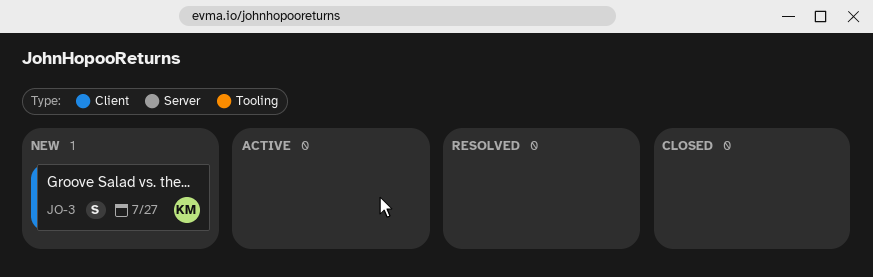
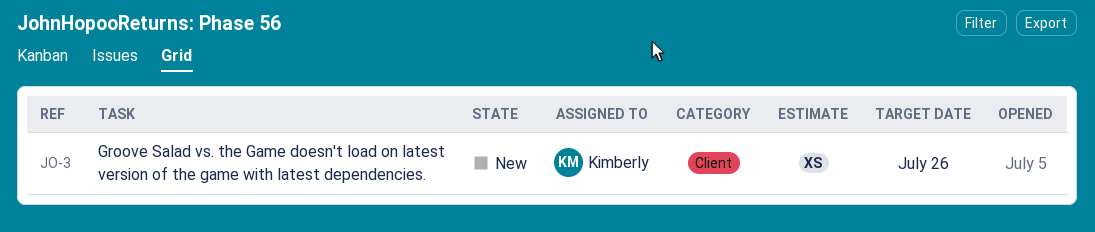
JO-3, estimate: S -> XS
JO-3, due: Jul 27 -> Jul 26

